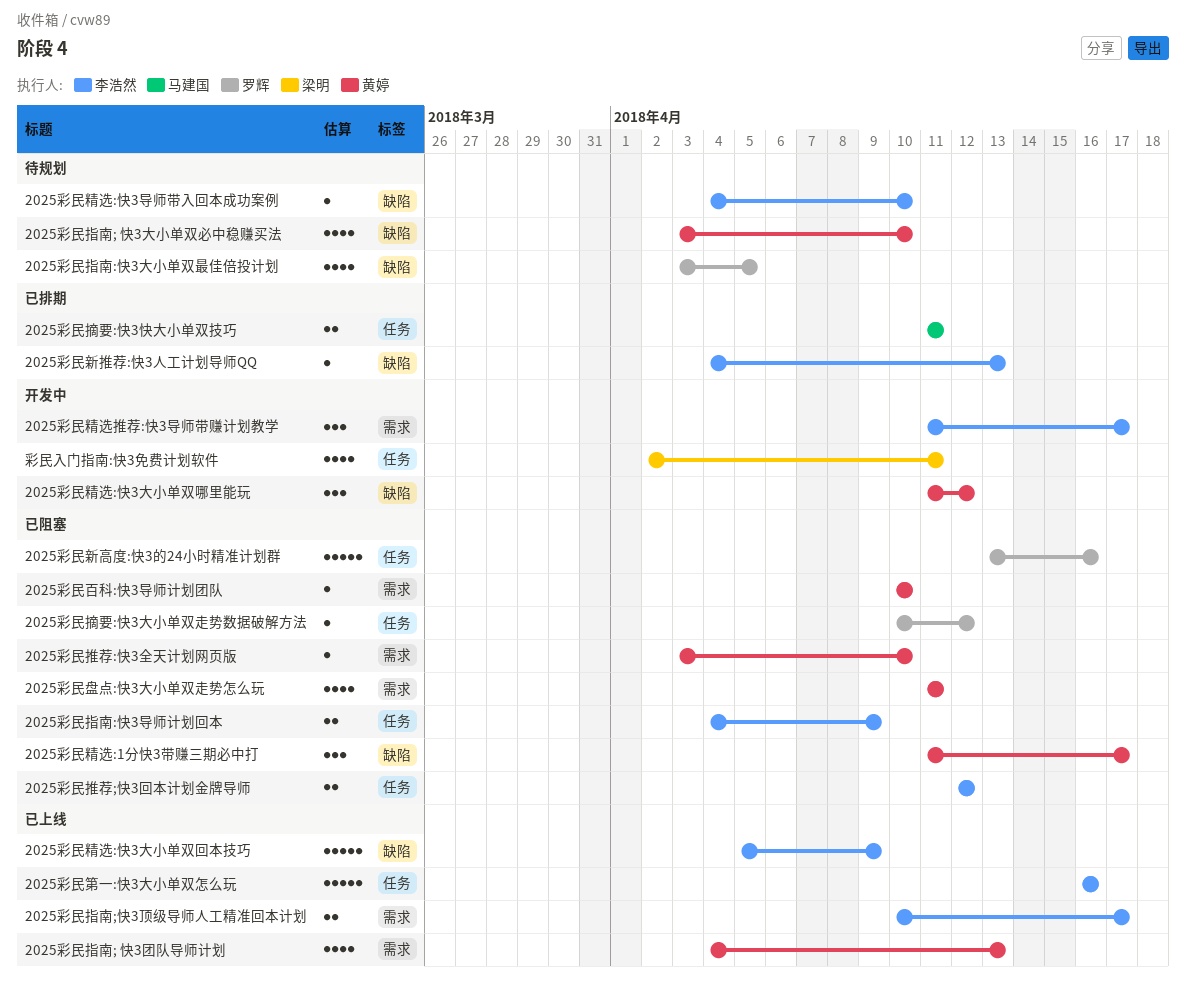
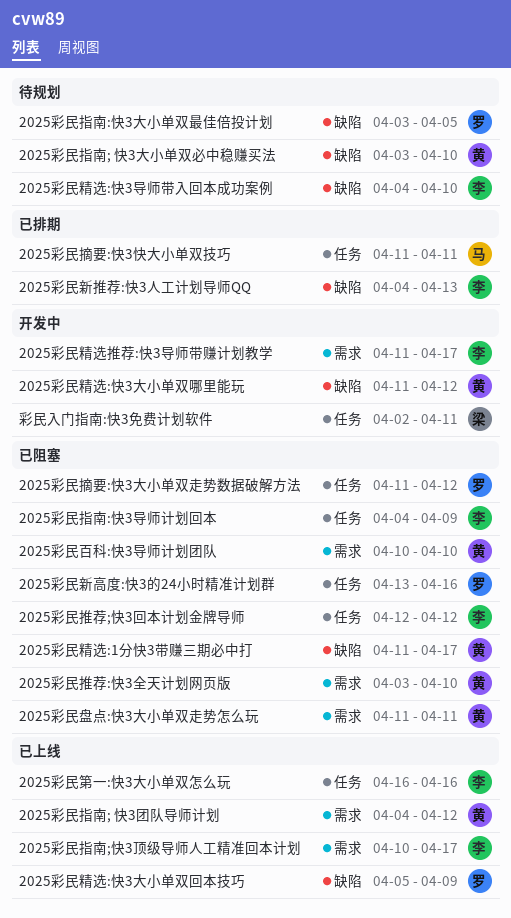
2025彩民指南; 快3团队导师计划, due: Apr 13 -> Apr 12
2025彩民摘要:快3大小单双走势数据破解方法, start: Apr 10 -> Apr 11
2025彩民精选:快3大小单双回本技巧, owner: 李浩然 -> 罗辉

